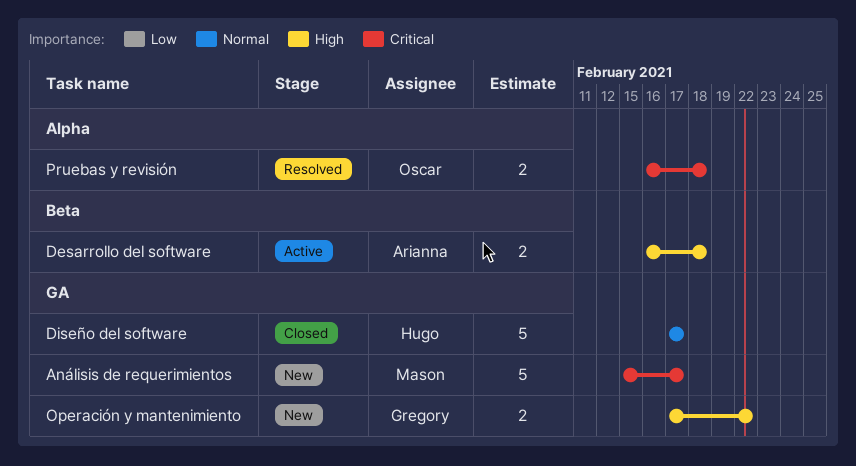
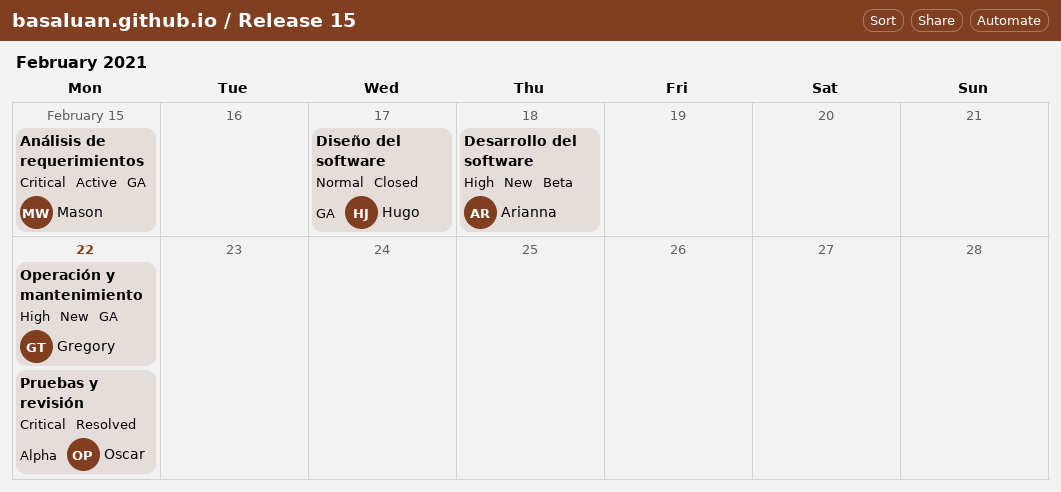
Análisis de requerimientos, status: New -> Active
Análisis de requerimientos, due: Feb 17 -> Feb 15
Desarrollo del software, status: Active -> New
Pruebas y revisión, due: Feb 18 -> Feb 22

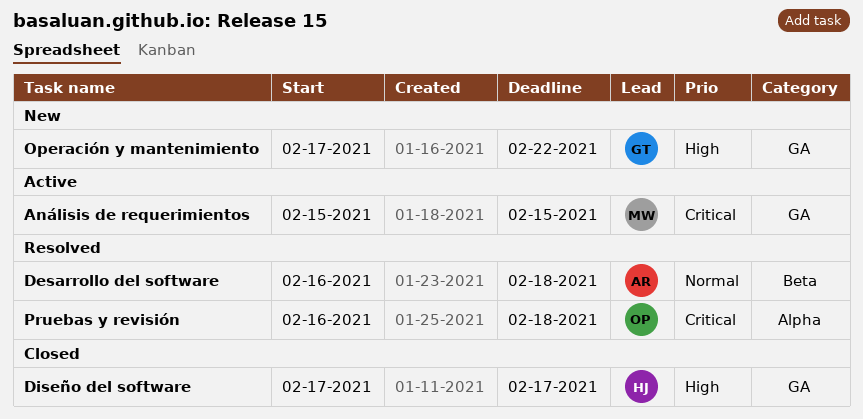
Desarrollo del software, status: New -> Resolved
Desarrollo del software, priority: High -> Normal
Diseño del software, priority: Normal -> High
Pruebas y revisión, due: Feb 22 -> Feb 18

